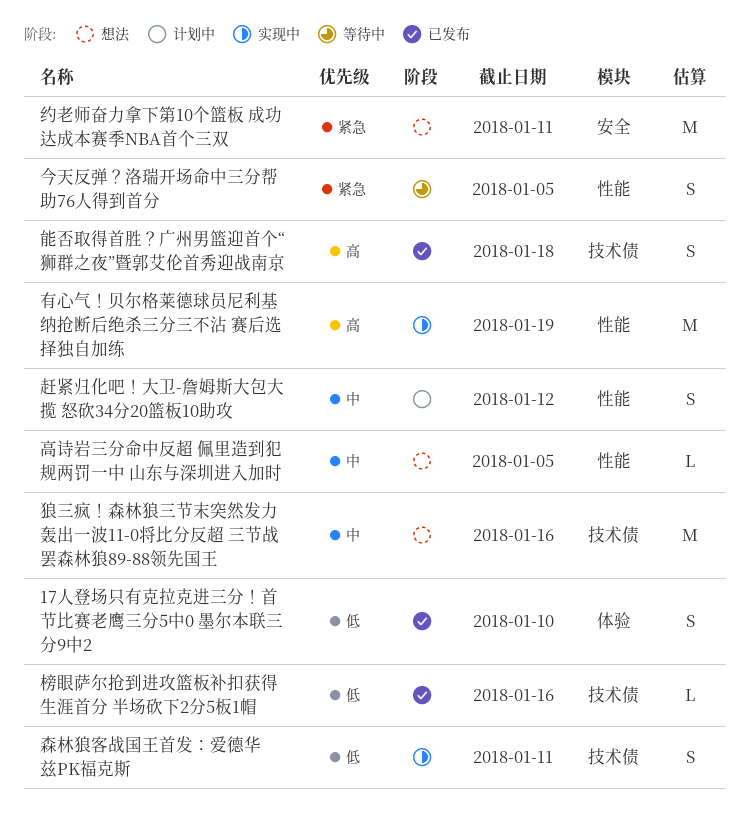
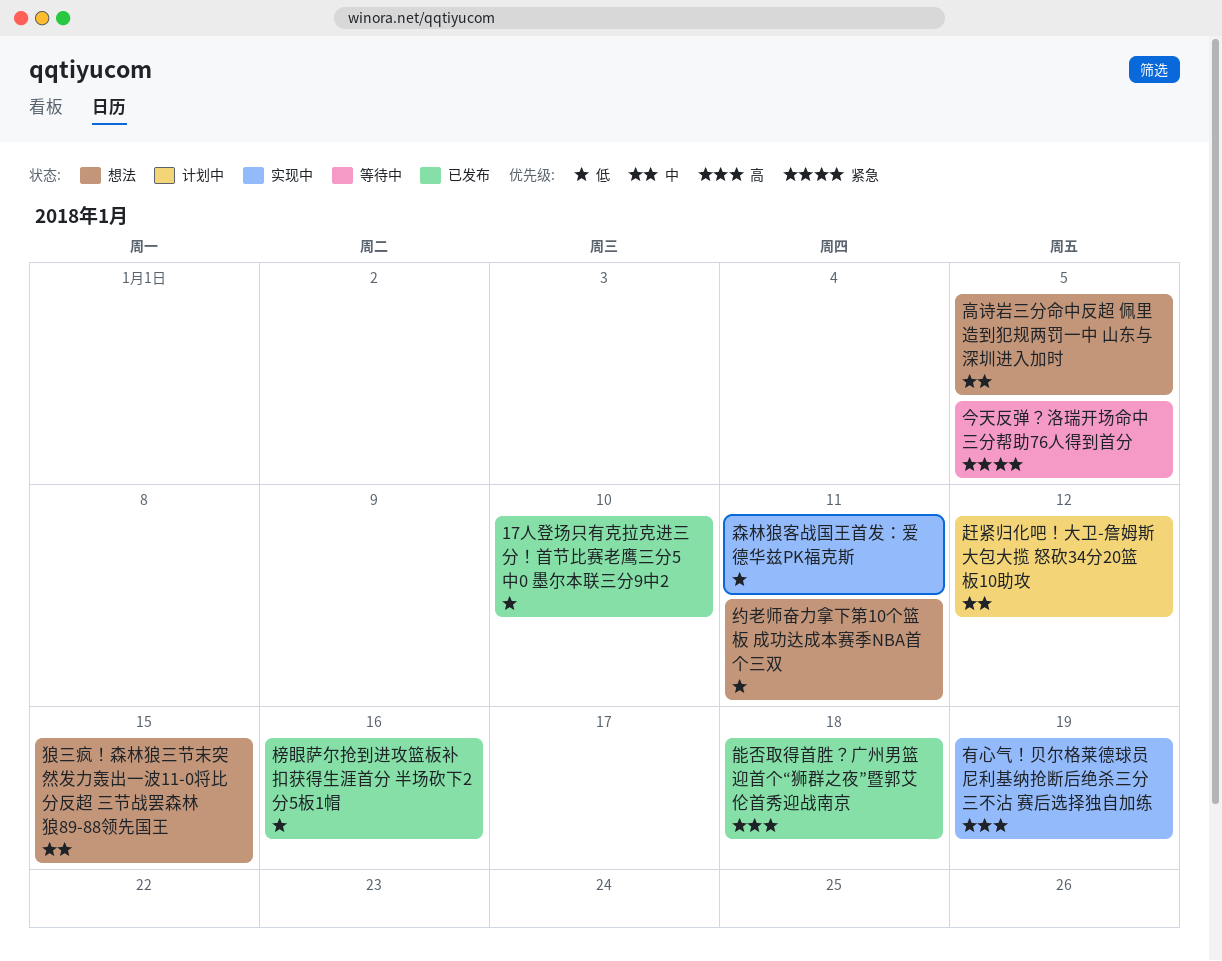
狼三疯！森林狼三节末突然发力轰出一波11-0将比分反超 三节战罢森林狼89-88领先国王, due: Jan 16 -> Jan 15
约老师奋力拿下第10个篮板 成功达成本赛季NBA首个三双, priority: 紧急 -> 低

